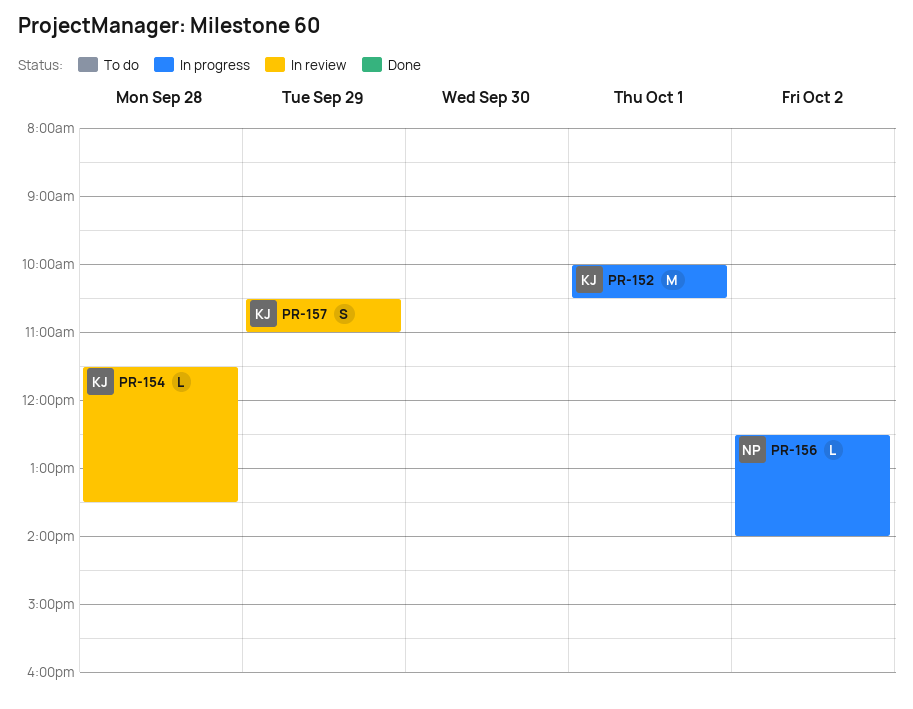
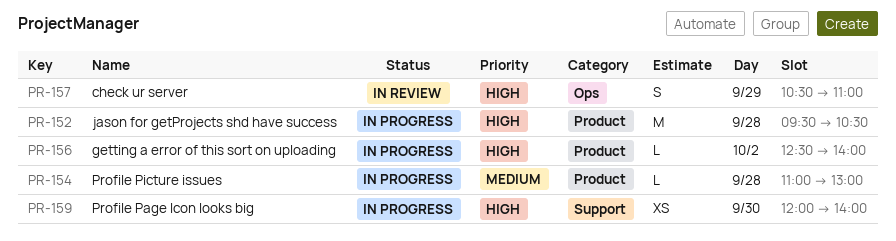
PR-152, day: Oct 1 -> Sep 28
PR-152, begins: 10:00 -> 09:30
PR-154, status: In review -> In progress
PR-154, begins: 11:30 -> 11:00
PR-154, ends: 13:30 -> 13:00
PR-159: none -> present

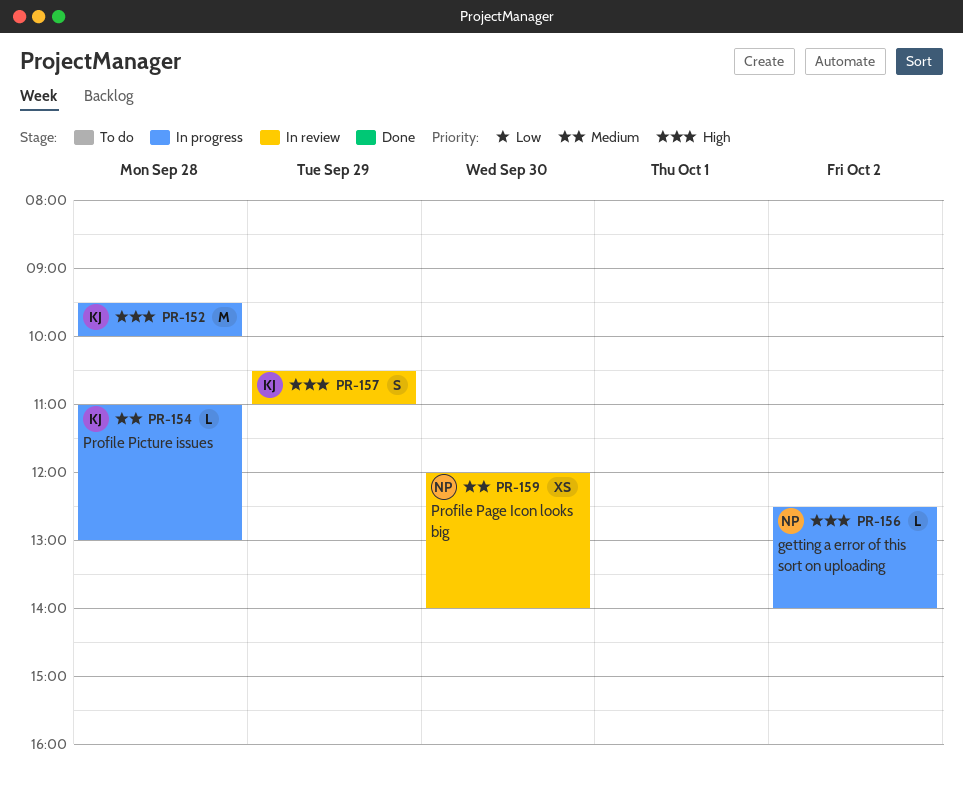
PR-152, ends: 10:30 -> 10:00
PR-159, status: In progress -> In review
PR-159, priority: High -> Medium

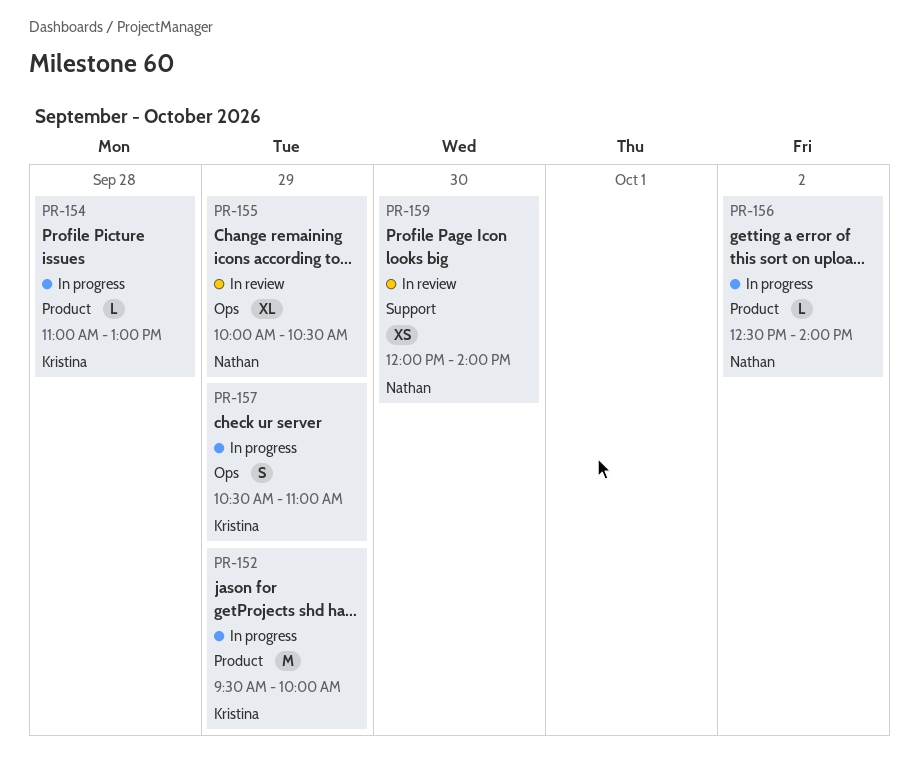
PR-152, day: Sep 28 -> Sep 29
PR-155: none -> present
PR-157, status: In review -> In progress

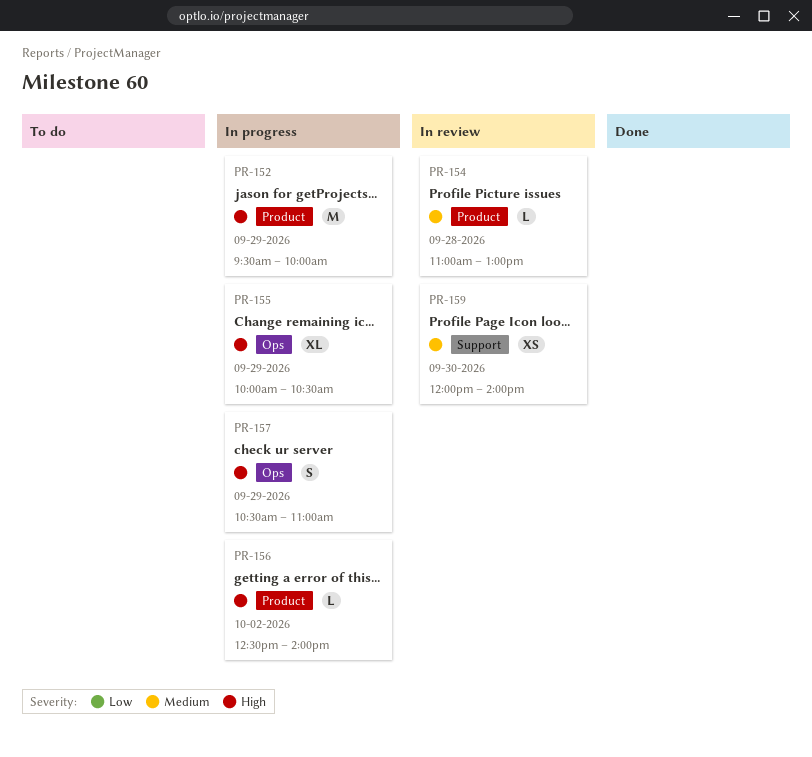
PR-154, status: In progress -> In review
PR-155, status: In review -> In progress

